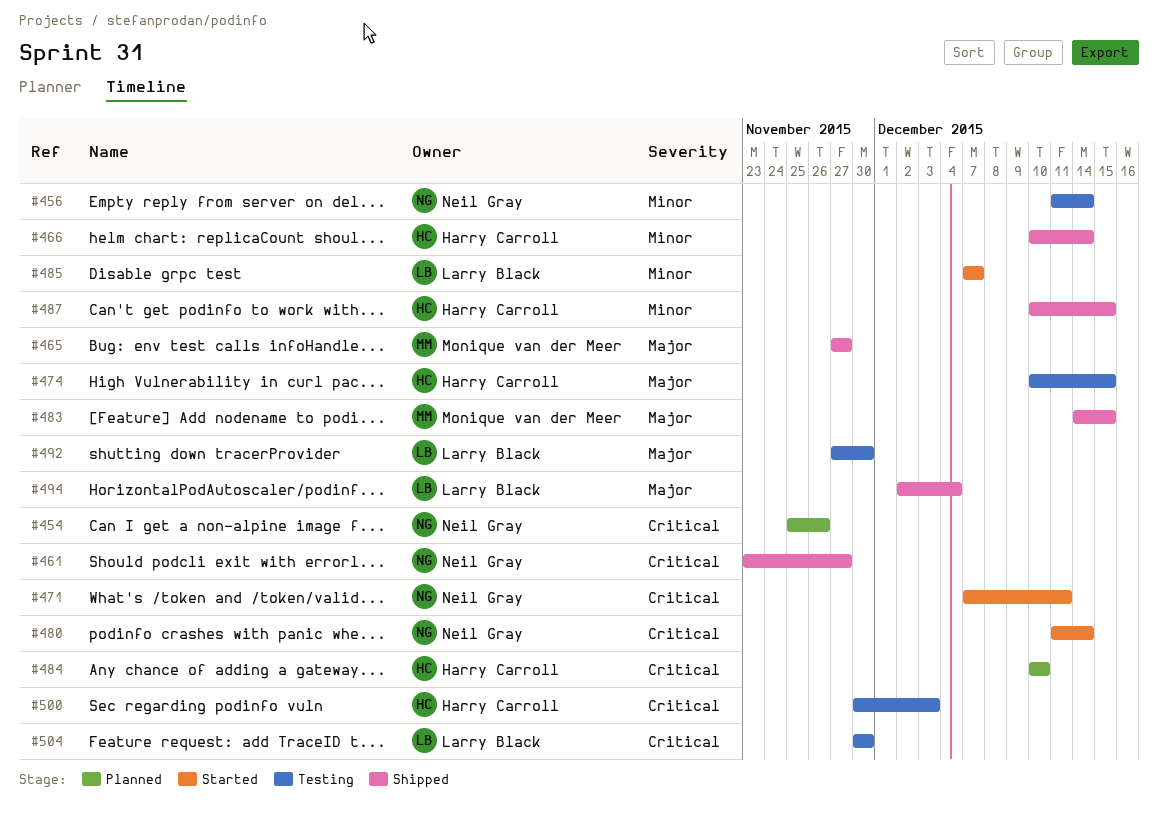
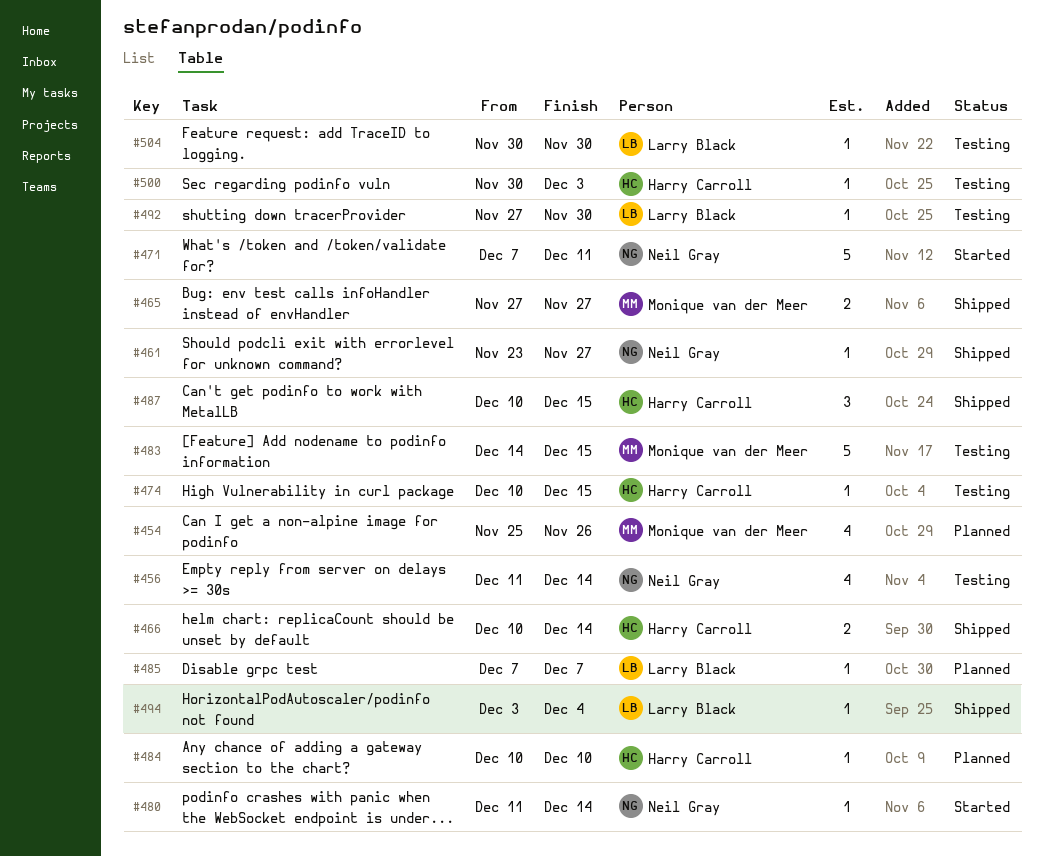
#454, owner: Neil Gray -> Monique van der Meer
#483, status: Shipped -> Testing
#485, status: Started -> Planned
#494, start: Dec 2 -> Dec 3

